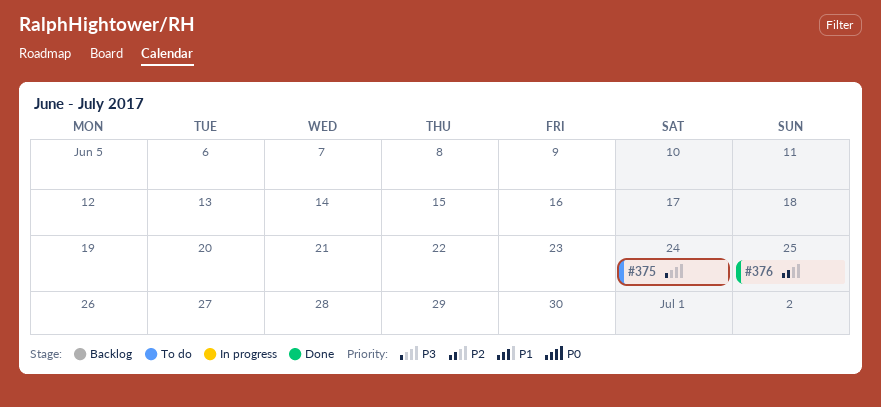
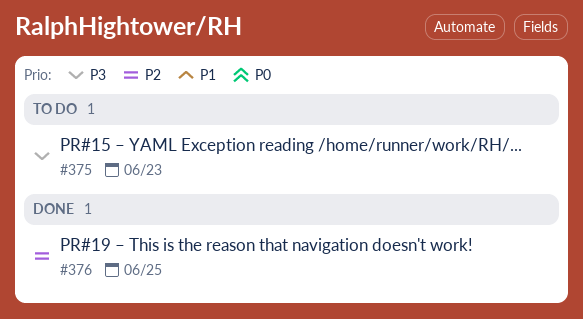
#375, due: Jun 24 -> Jun 23

